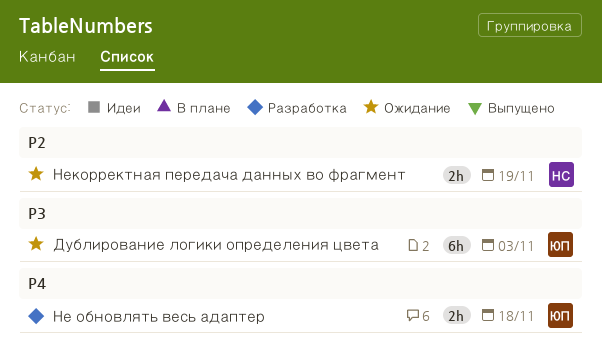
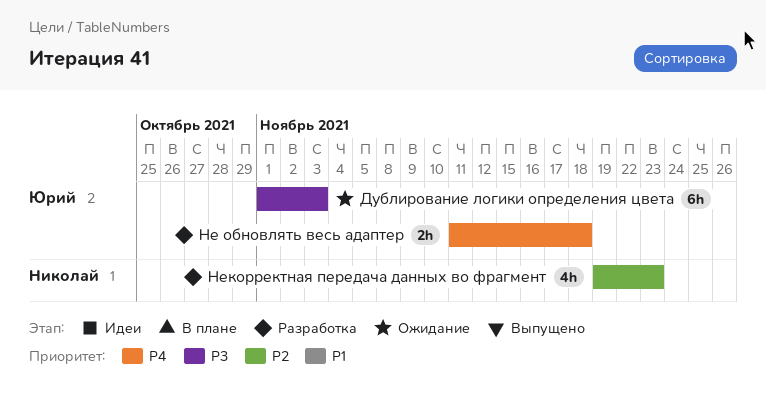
Некорректная передача данных во фрагмент, status: Ожидание -> Разработка
Некорректная передача данных во фрагмент, estimate: 2h -> 4h
Некорректная передача данных во фрагмент, due: Nov 19 -> Nov 23

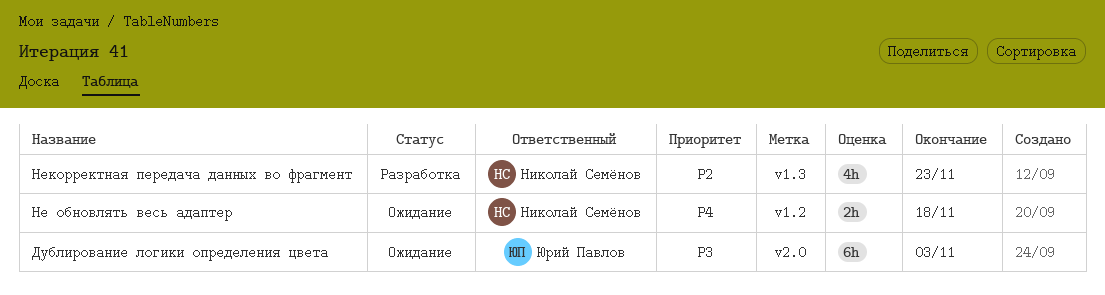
Не обновлять весь адаптер, status: Разработка -> Ожидание
Не обновлять весь адаптер, owner: Юрий Павлов -> Николай Семёнов

